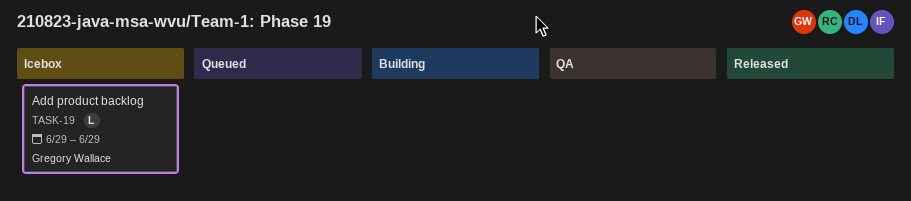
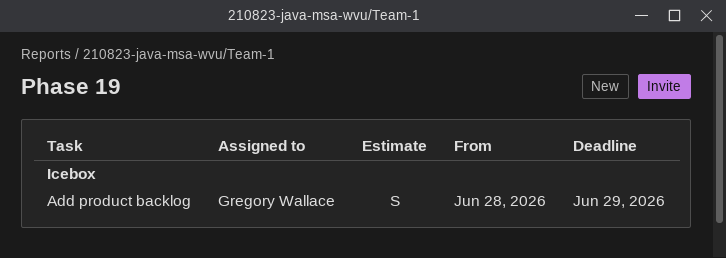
Add product backlog, estimate: L -> S
Add product backlog, start: Jun 29 -> Jun 28

